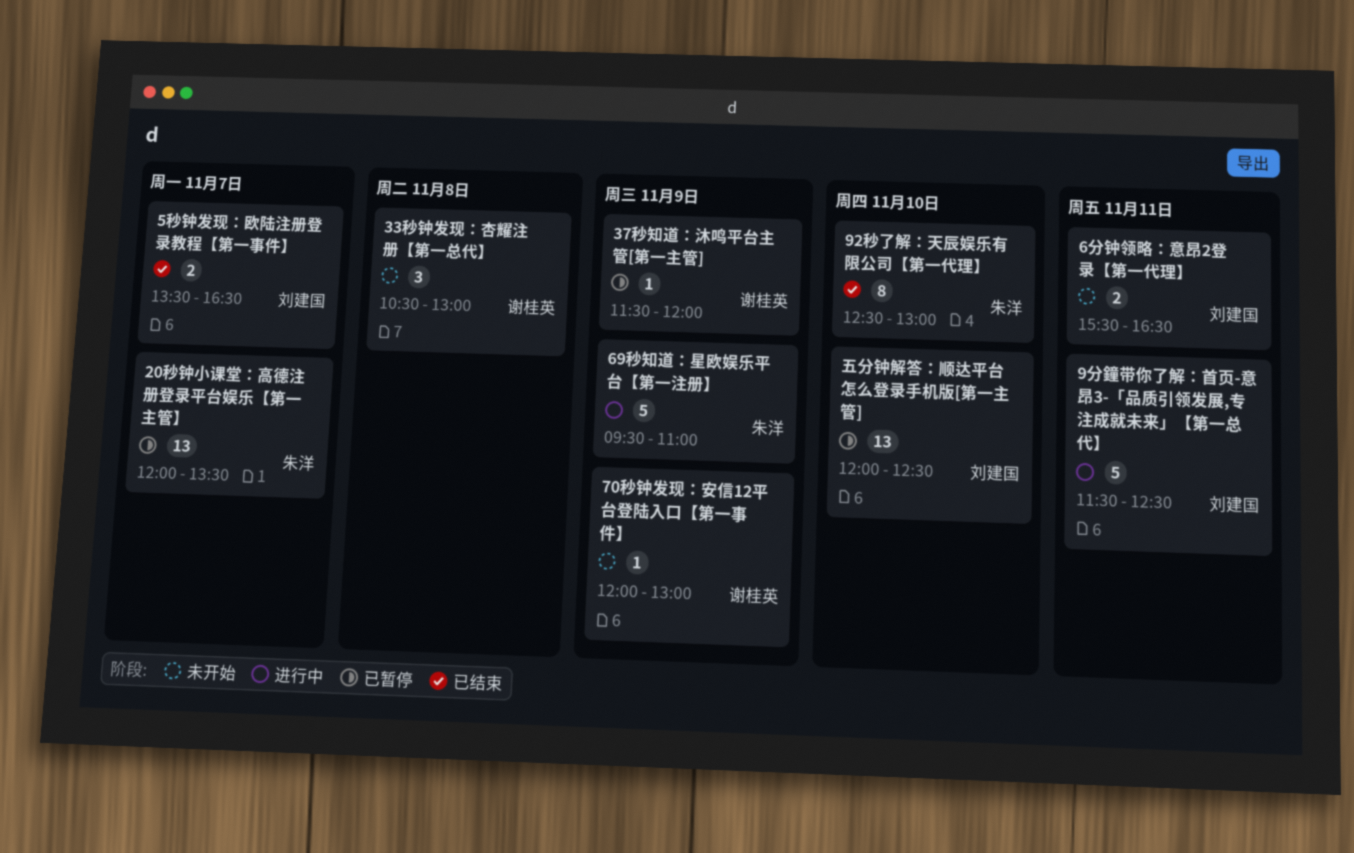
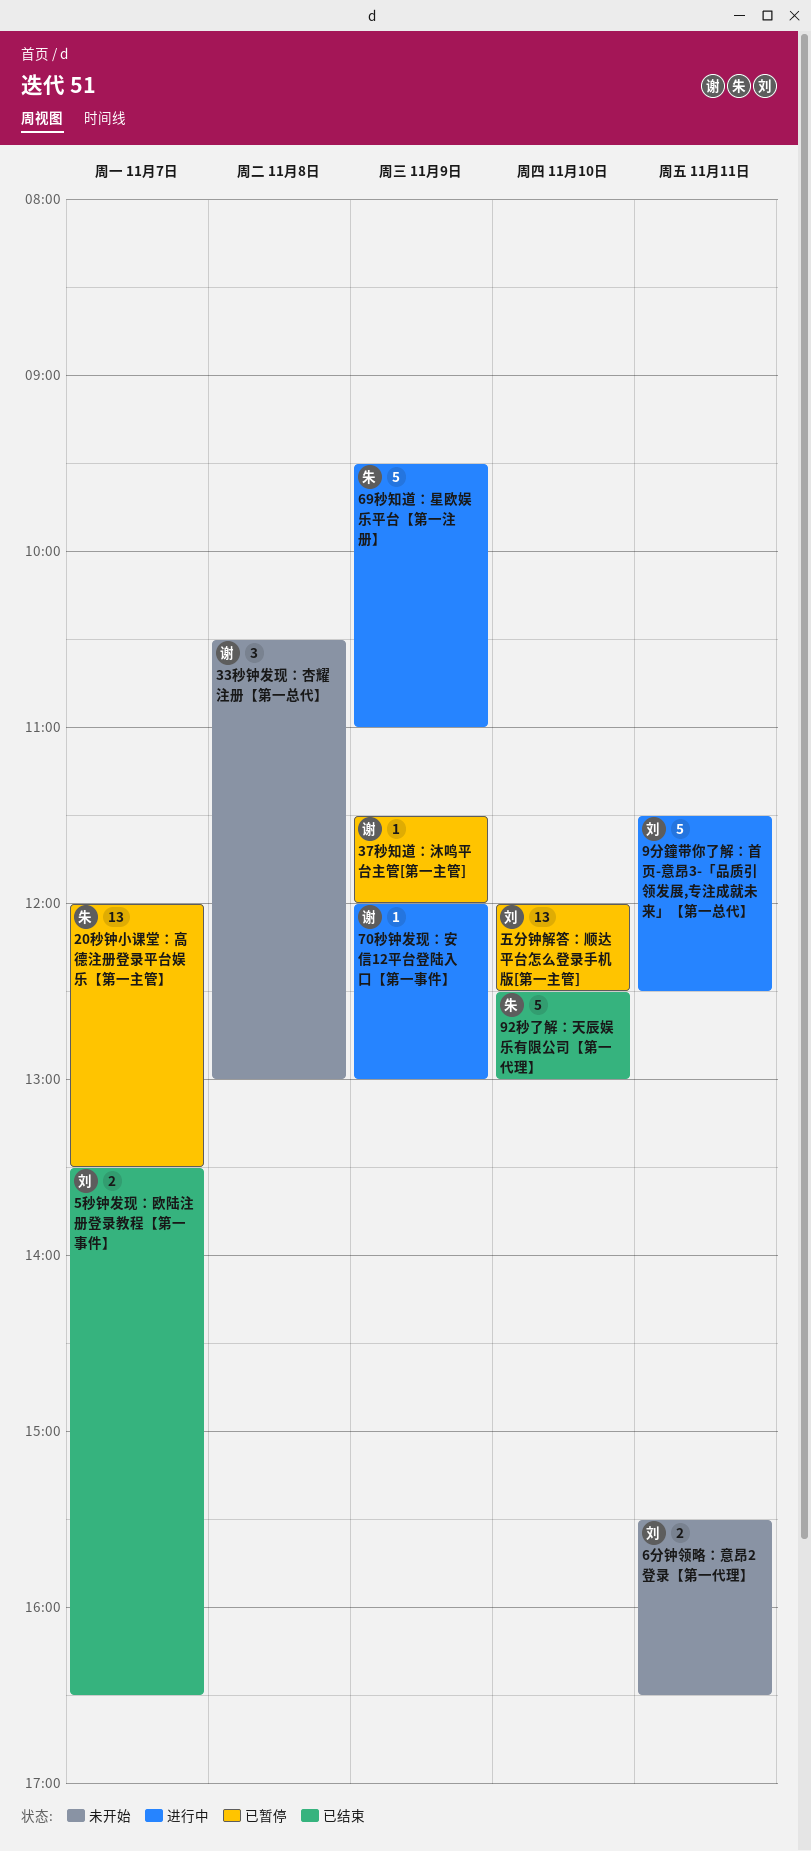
70秒钟发现：安信12平台登陆入口【第一事件】, status: 未开始 -> 进行中
92秒了解：天辰娱乐有限公司【第一代理】, estimate: 8 -> 5

